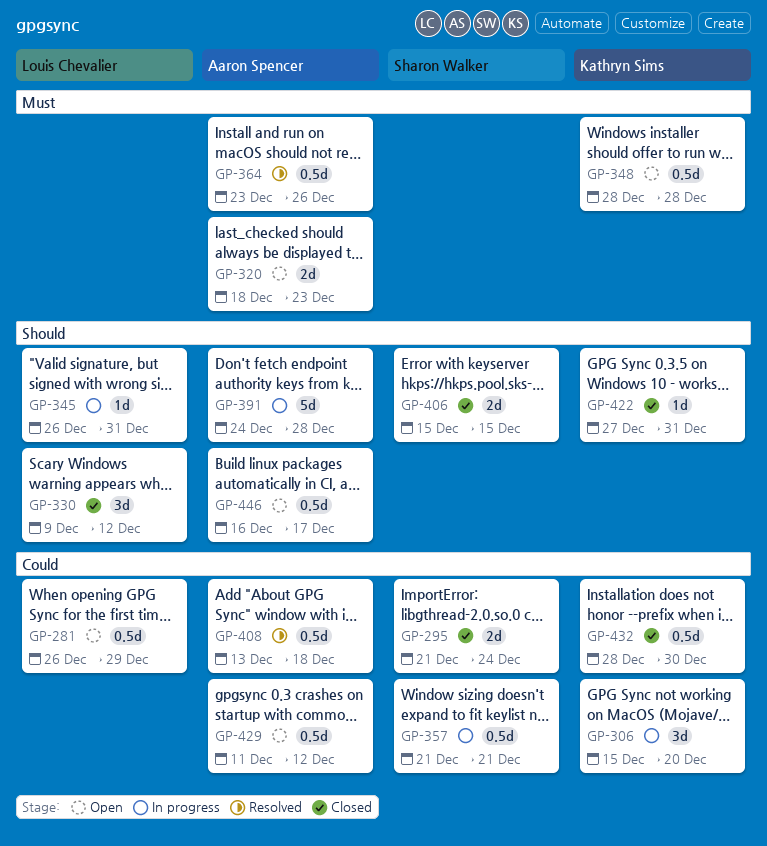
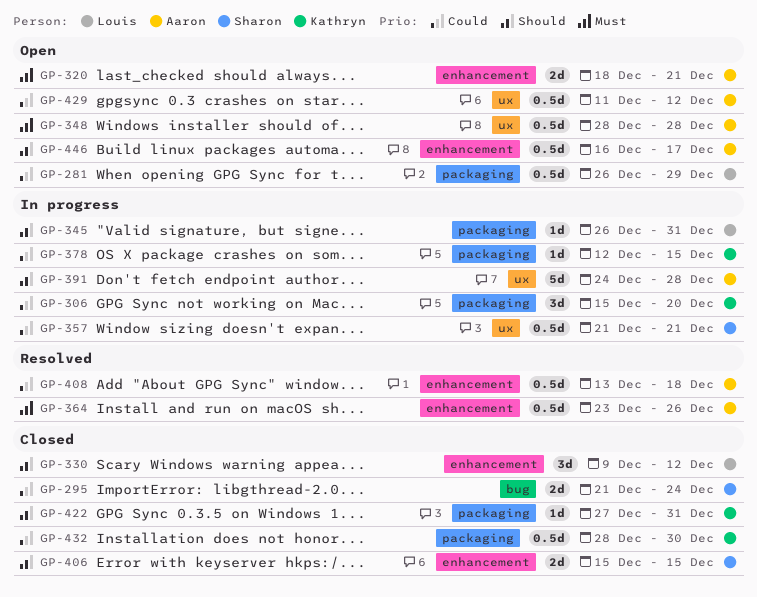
GP-320, due: Dec 23 -> Dec 21
GP-348, owner: Kathryn Sims -> Aaron Spencer
GP-378: none -> present

